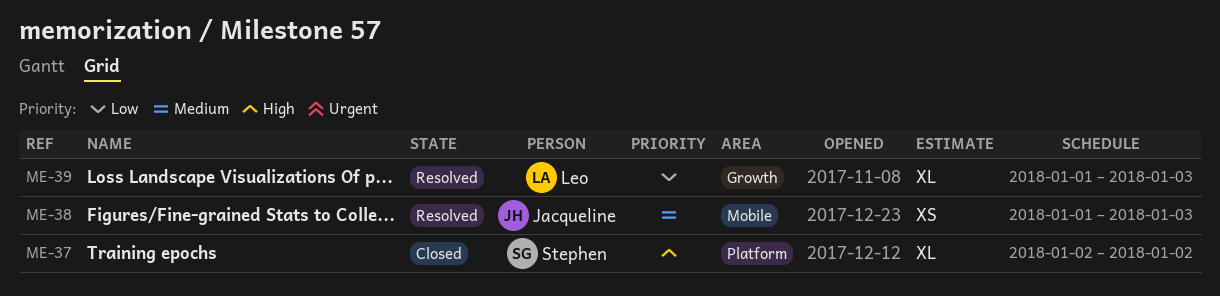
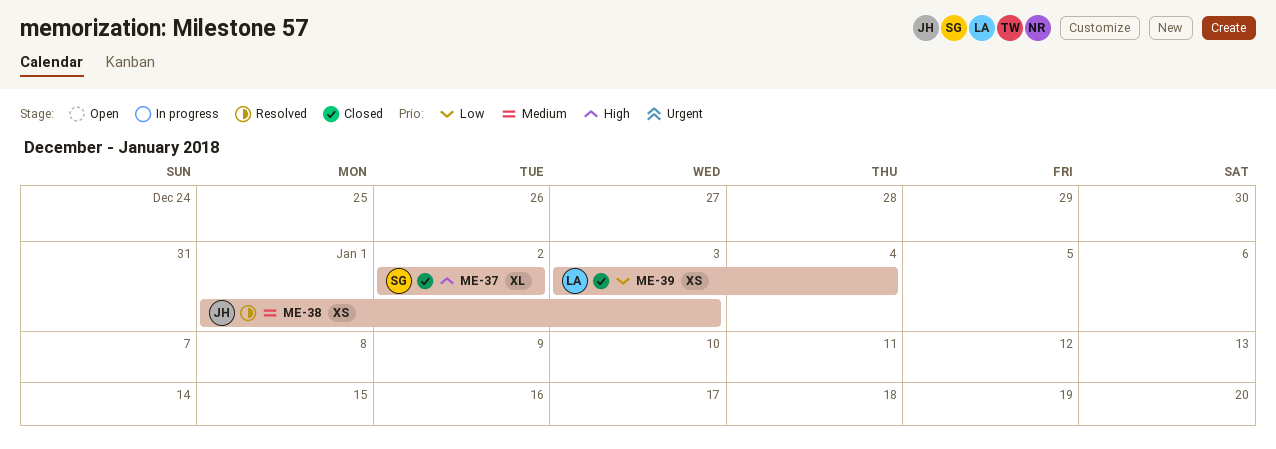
ME-39, status: Resolved -> Closed
ME-39, estimate: XL -> XS
ME-39, start: Jan 1 -> Jan 3
ME-39, due: Jan 3 -> Jan 4

